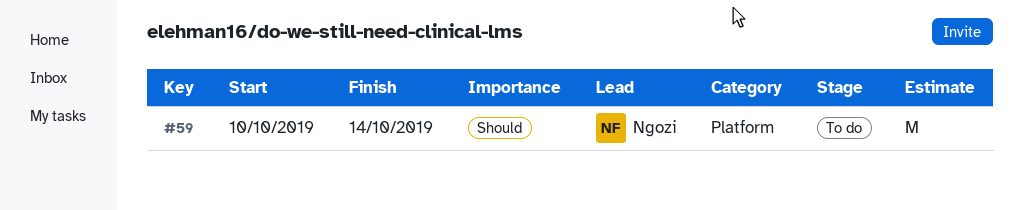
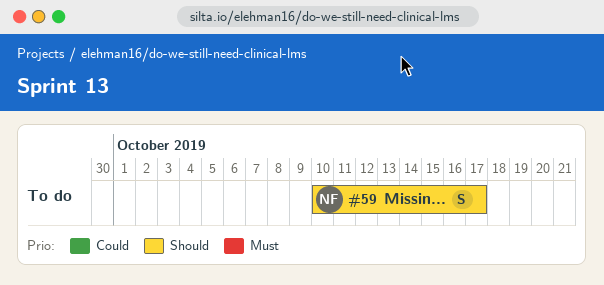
#59, estimate: M -> S
#59, due: Oct 14 -> Oct 17

